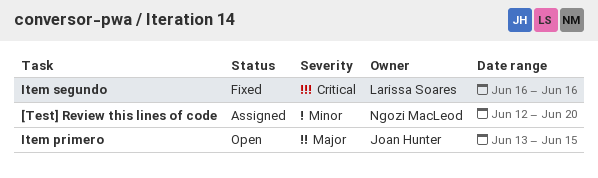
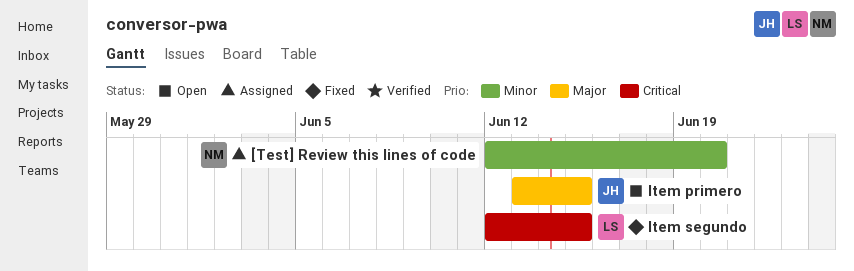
Item segundo, start: Jun 16 -> Jun 12
Item segundo, due: Jun 16 -> Jun 15

